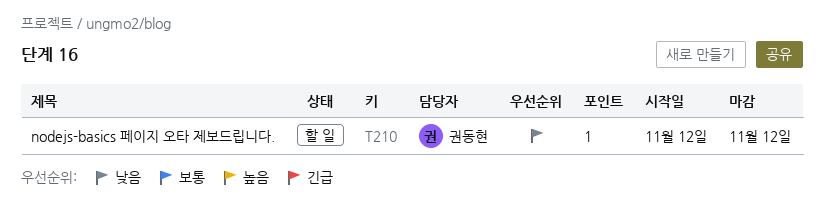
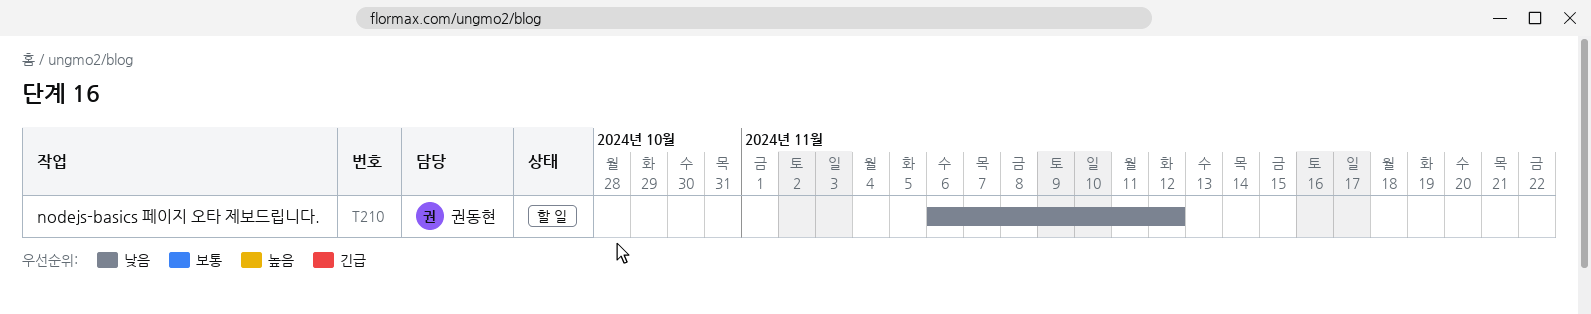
T210, start: Nov 12 -> Nov 6

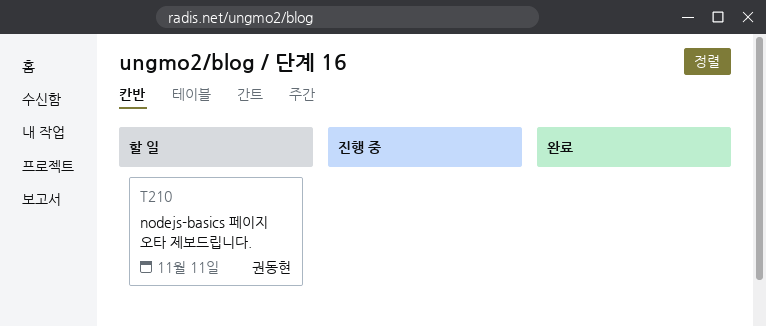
T210, due: Nov 12 -> Nov 11

